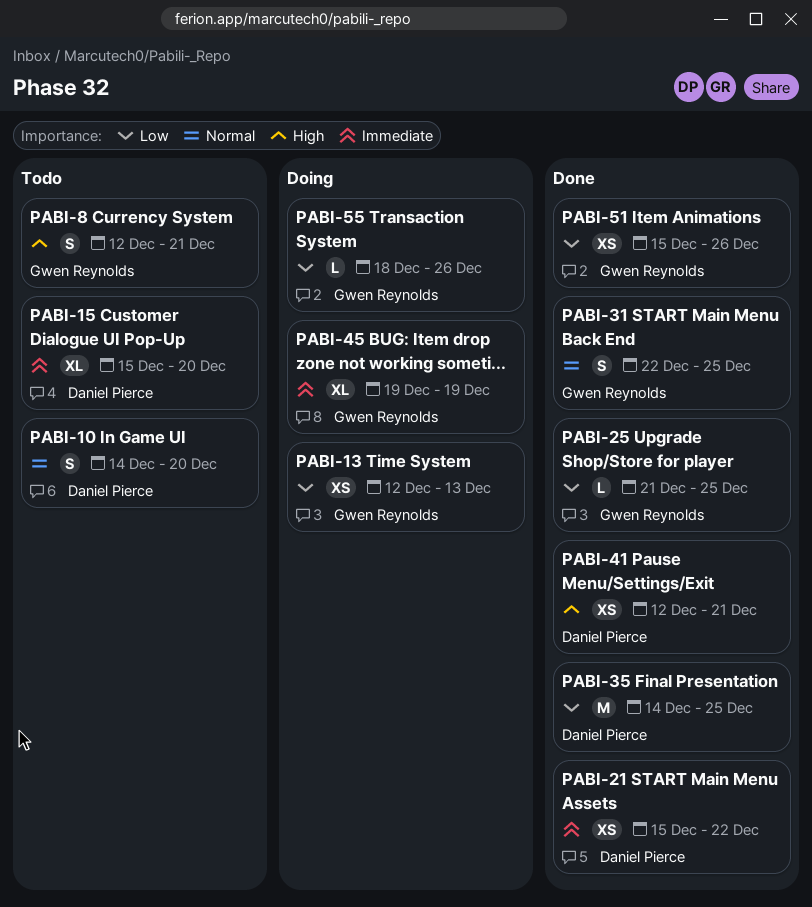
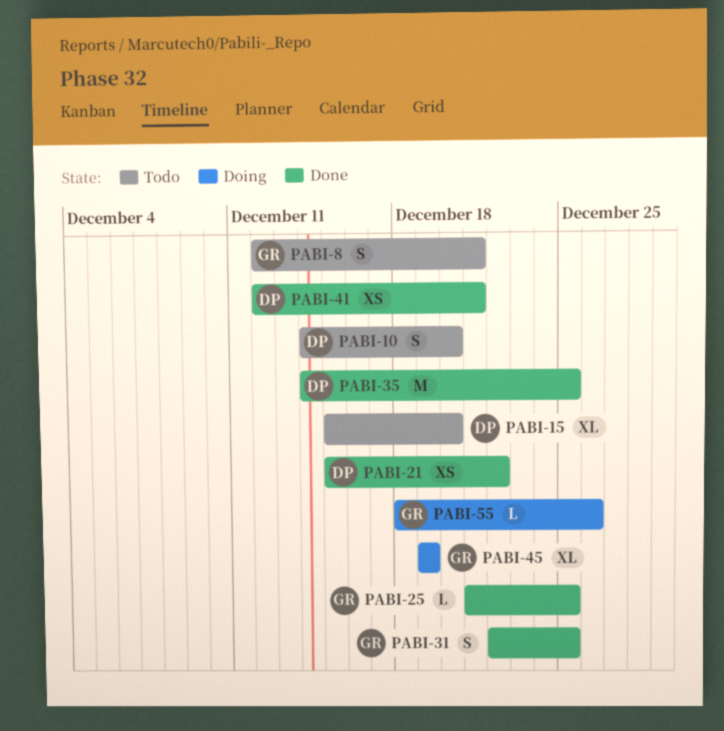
PABI-13: present -> none
PABI-51: present -> none

